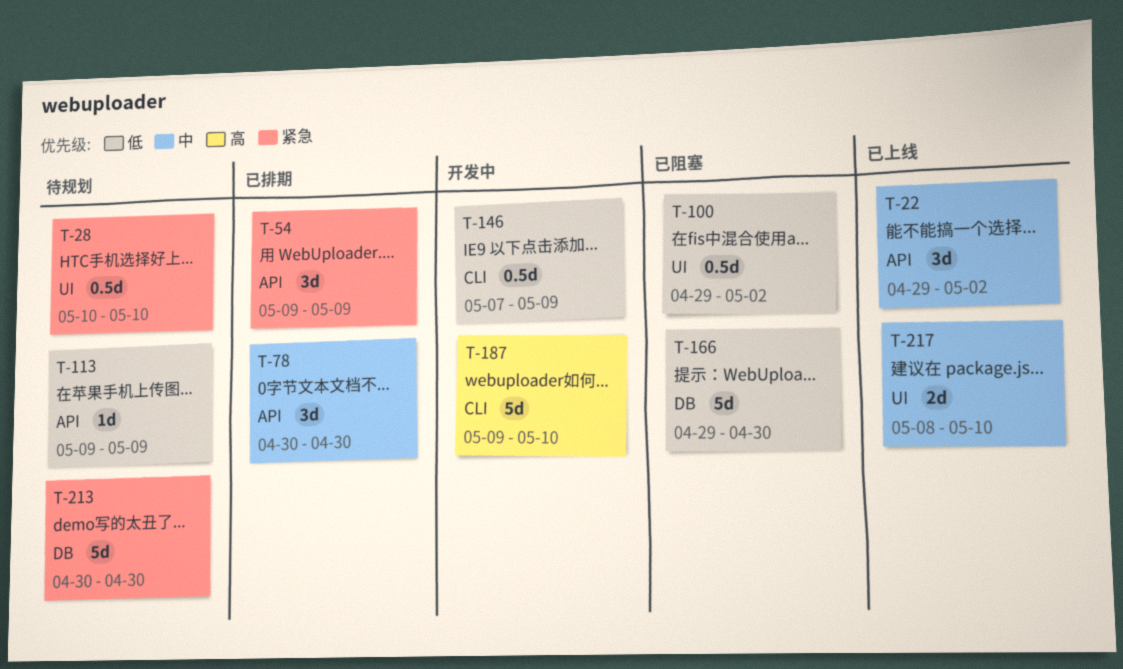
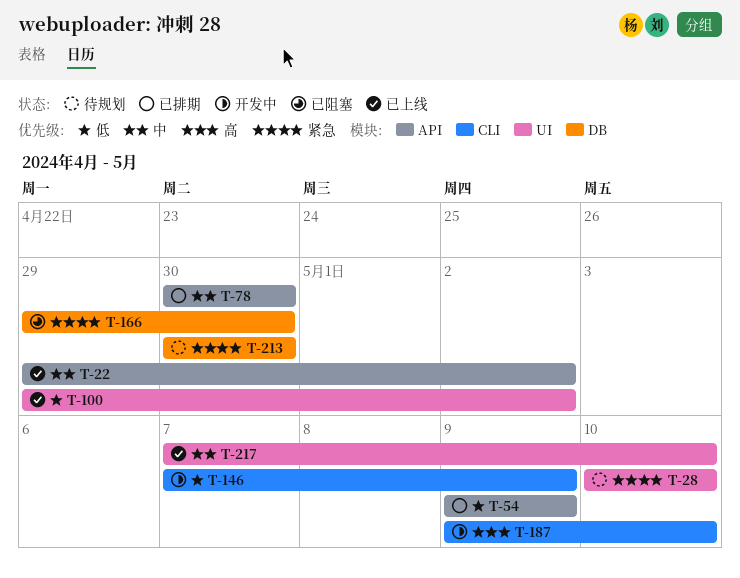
T-54, priority: 紧急 -> 低
T-100, status: 已阻塞 -> 已上线
T-113: present -> none
T-166, priority: 低 -> 紧急
T-217, start: May 8 -> May 7

